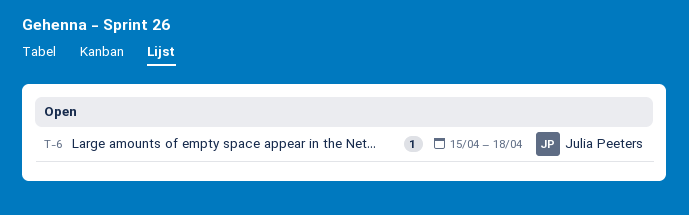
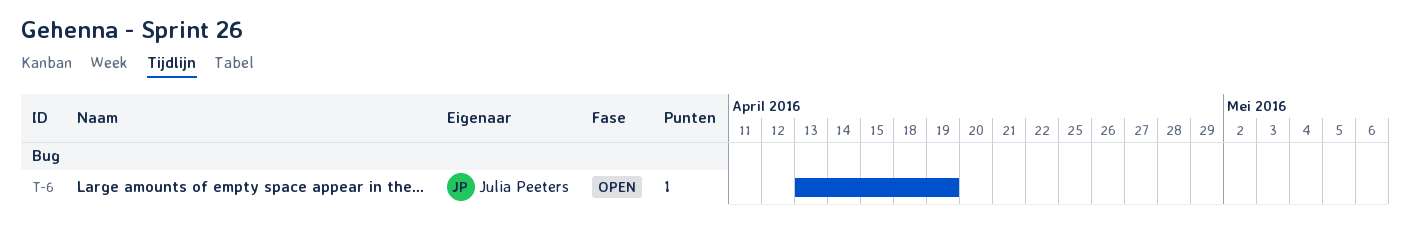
T-6, start: Apr 15 -> Apr 13
T-6, due: Apr 18 -> Apr 19

